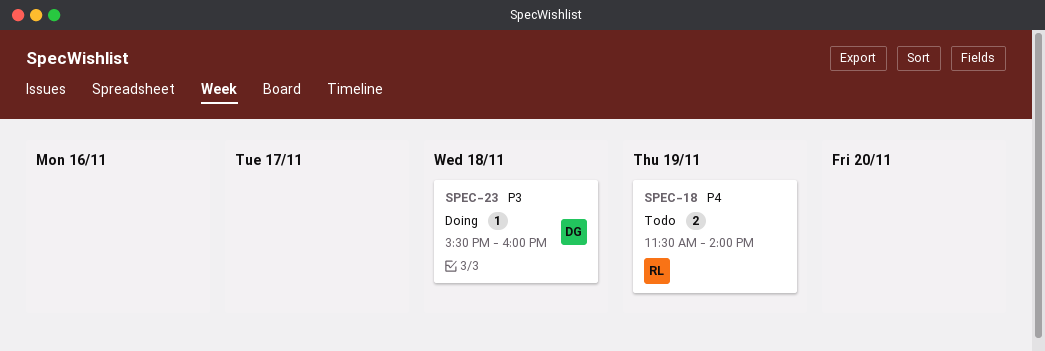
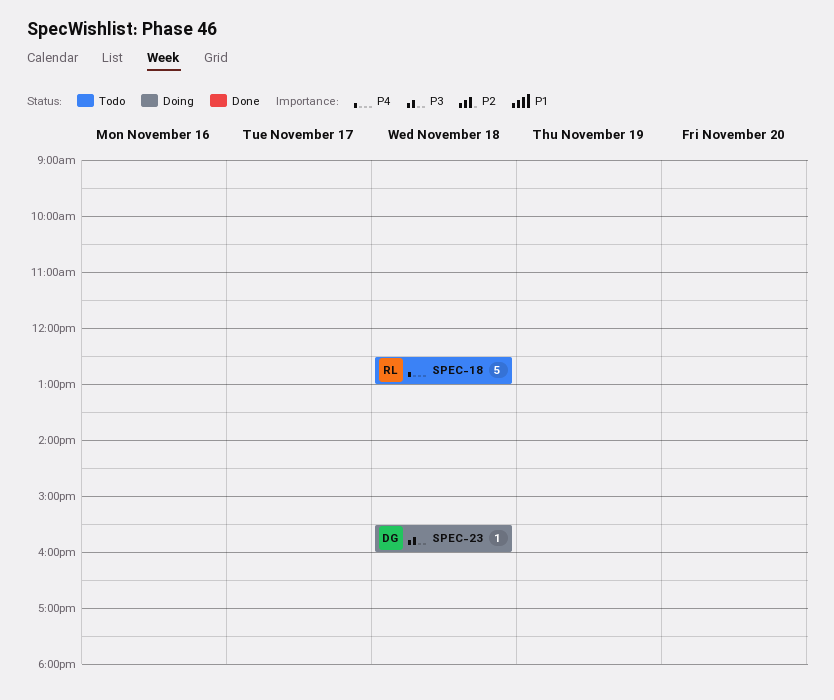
SPEC-18, estimate: 2 -> 5
SPEC-18, day: Nov 19 -> Nov 18
SPEC-18, begins: 11:30 -> 12:30
SPEC-18, ends: 14:00 -> 13:00

